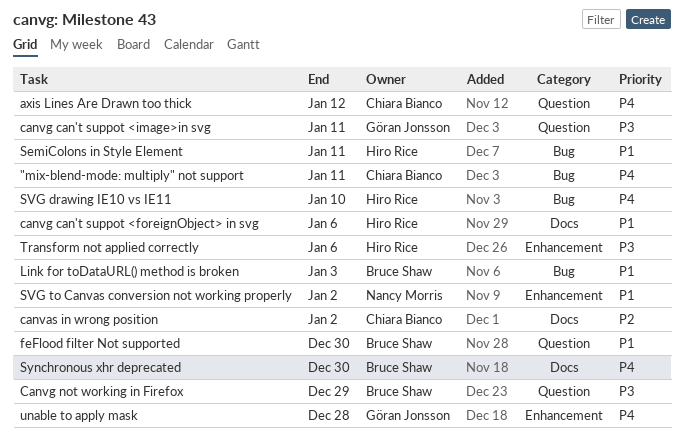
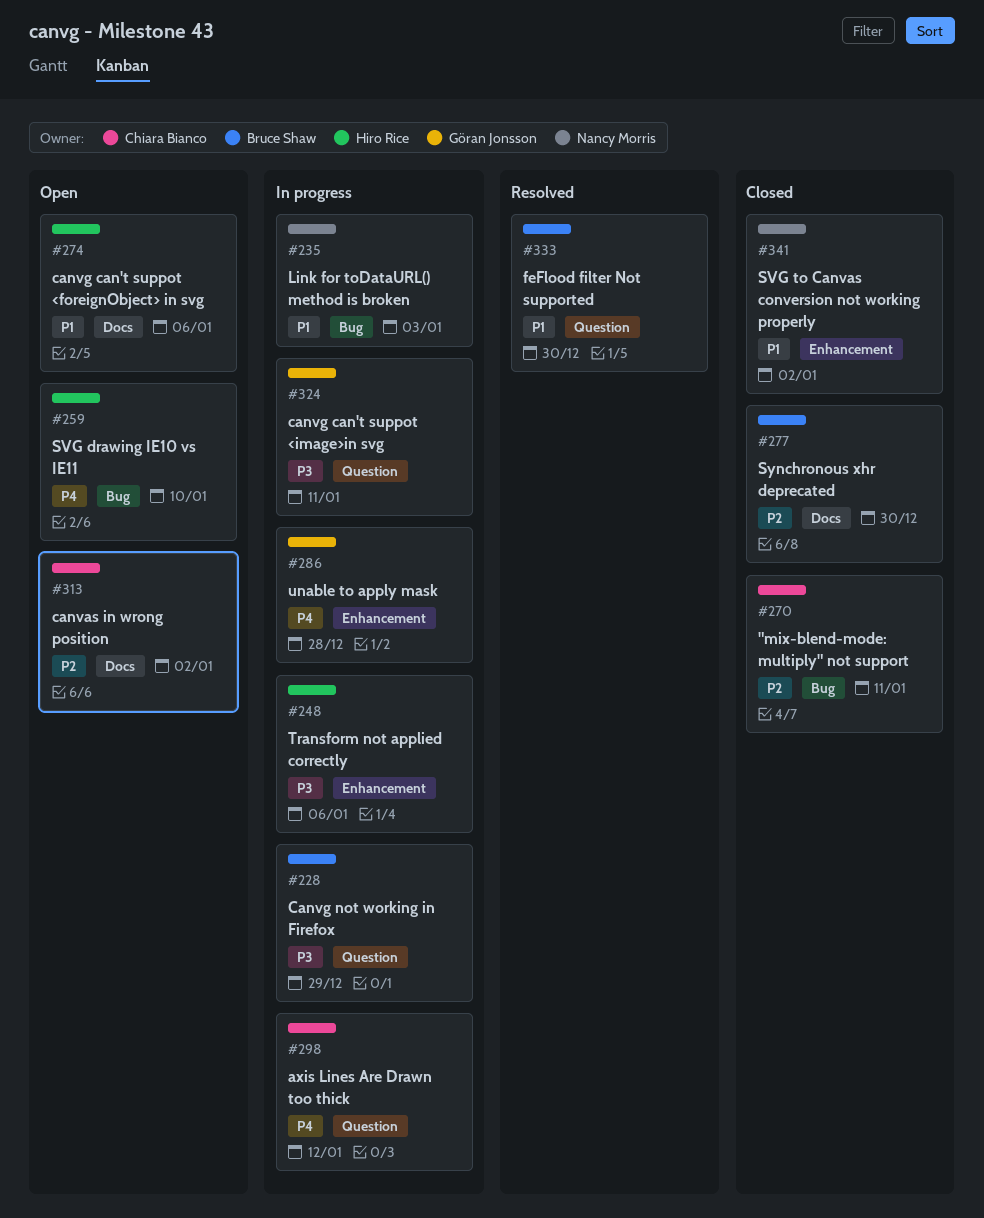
"mix-blend-mode: multiply" not support, priority: P4 -> P2
Link for toDataURL() method is broken, owner: Bruce Shaw -> Nancy Morris
SemiColons in Style Element: present -> none
Synchronous xhr deprecated, priority: P4 -> P2

